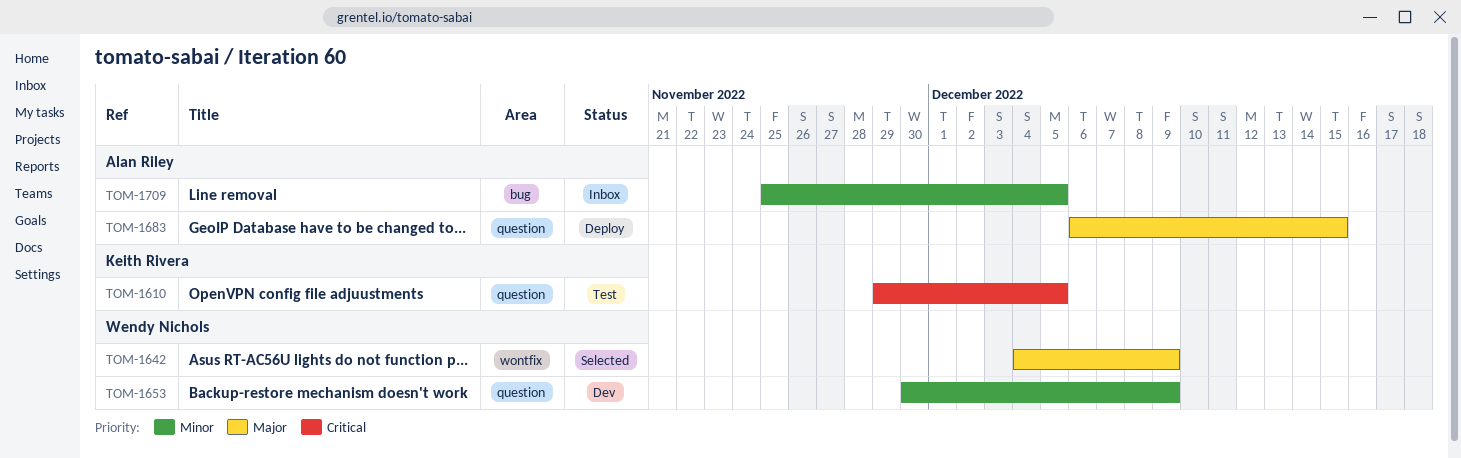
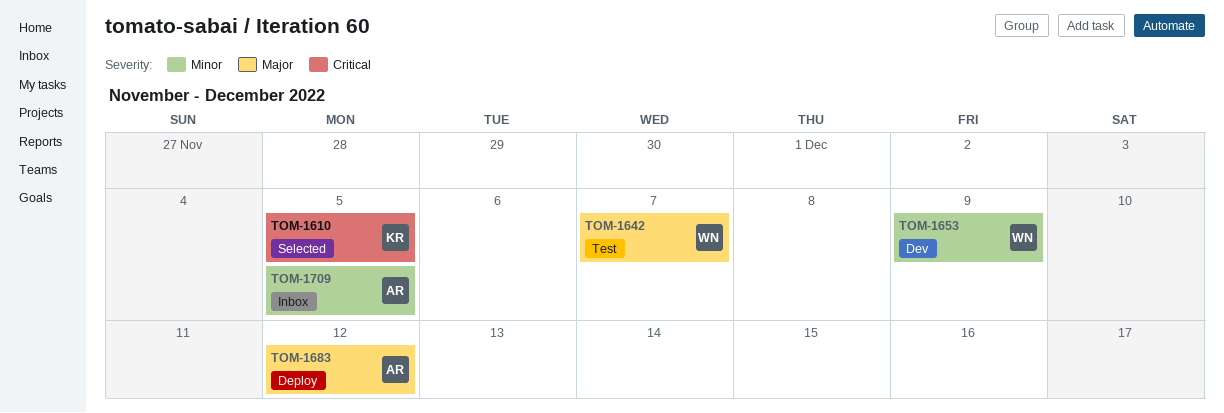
TOM-1610, status: Test -> Selected
TOM-1642, status: Selected -> Test
TOM-1642, due: Dec 9 -> Dec 7
TOM-1683, due: Dec 15 -> Dec 12

